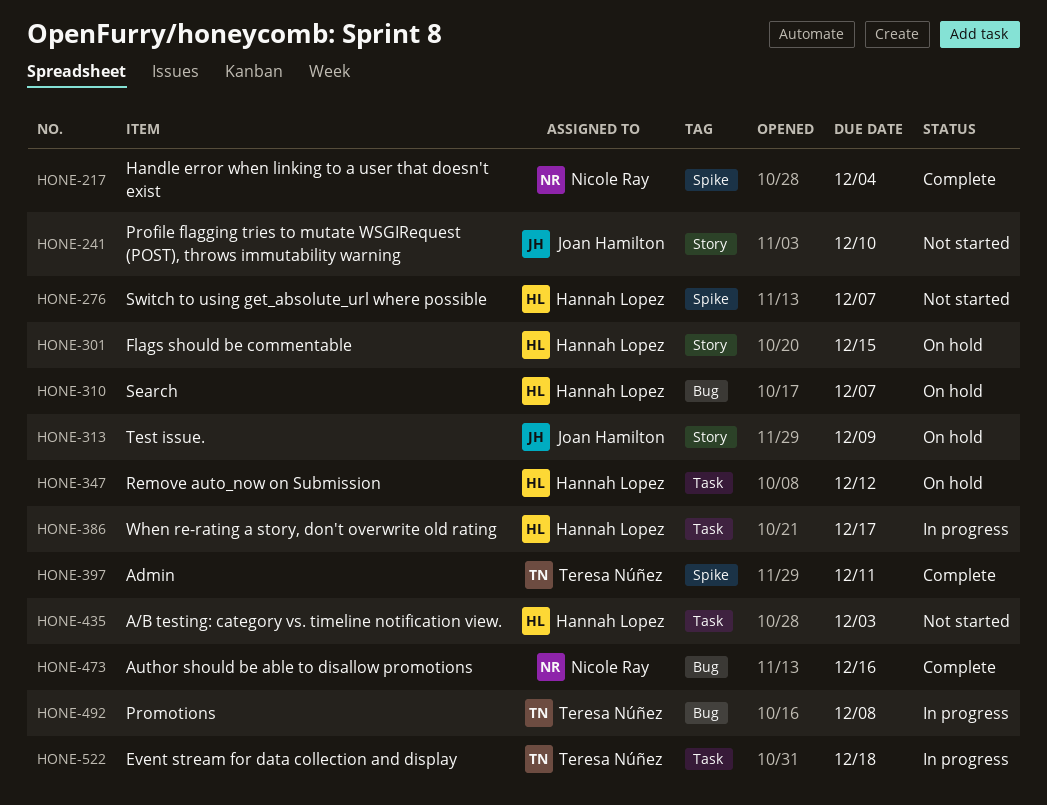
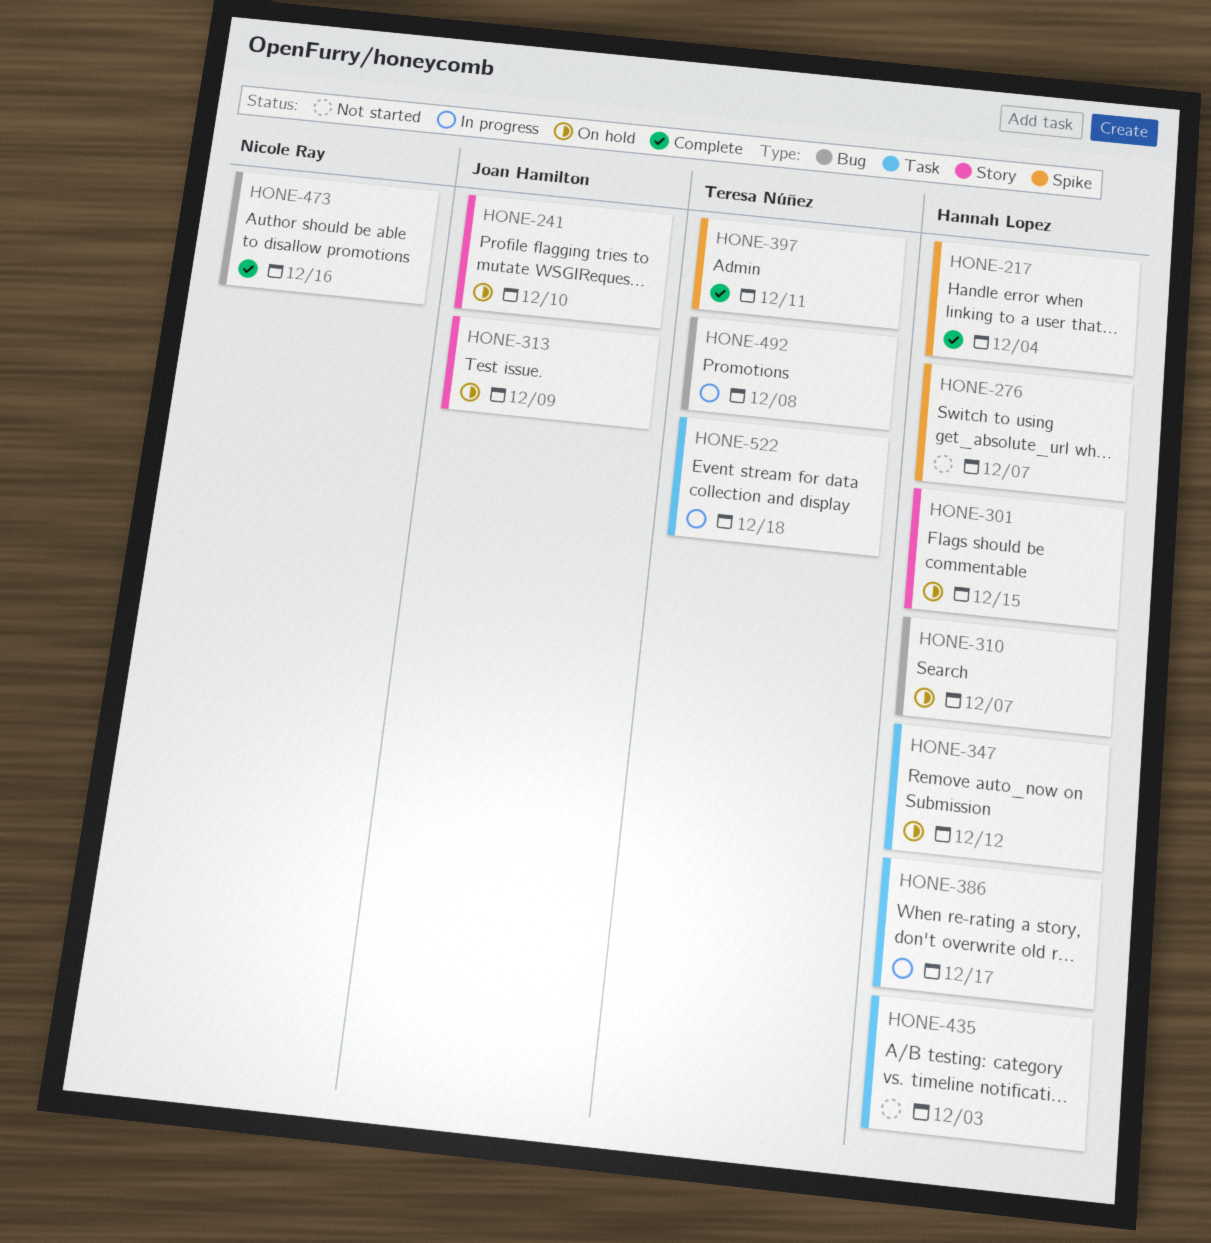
HONE-217, owner: Nicole Ray -> Hannah Lopez
HONE-241, status: Not started -> On hold

